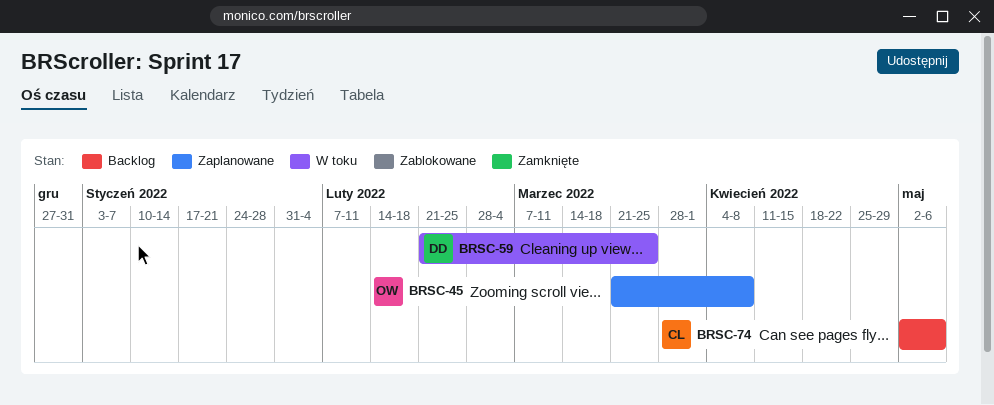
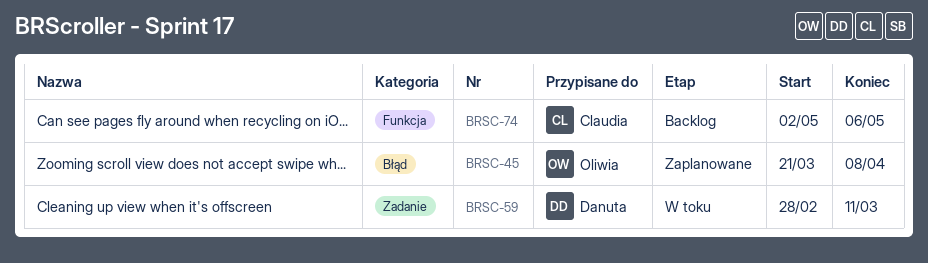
BRSC-59, start: Feb 21 -> Feb 28
BRSC-59, due: Mar 25 -> Mar 11

